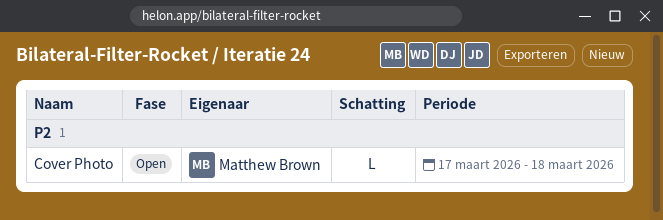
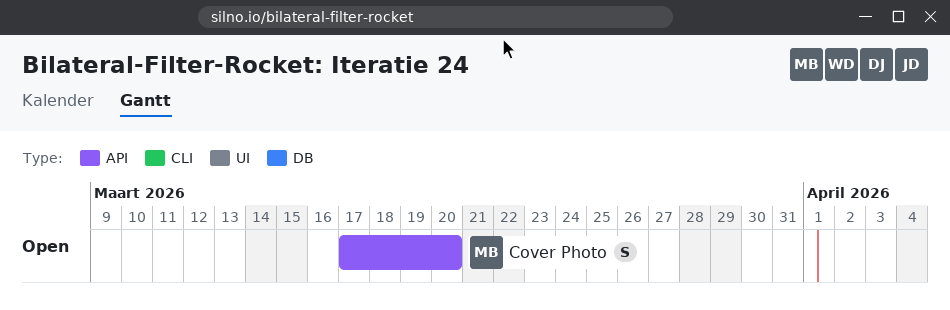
Cover Photo, estimate: L -> S
Cover Photo, due: Mar 18 -> Mar 20

